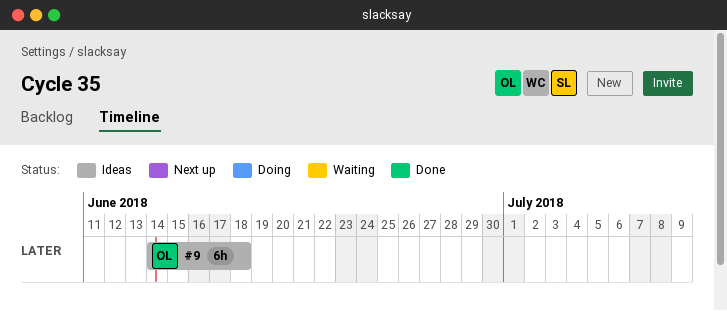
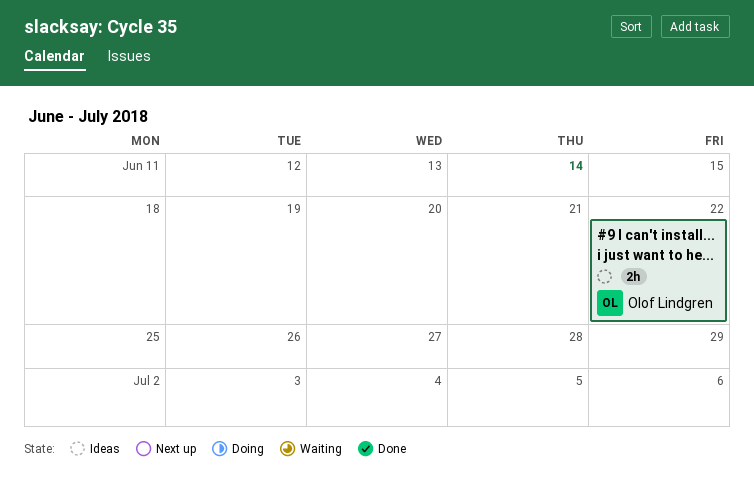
#9, estimate: 6h -> 2h
#9, due: Jun 18 -> Jun 22

